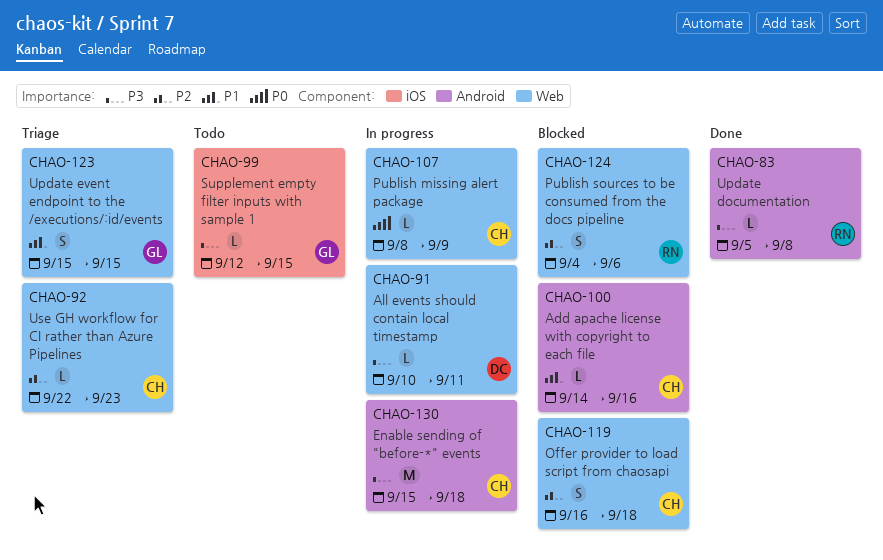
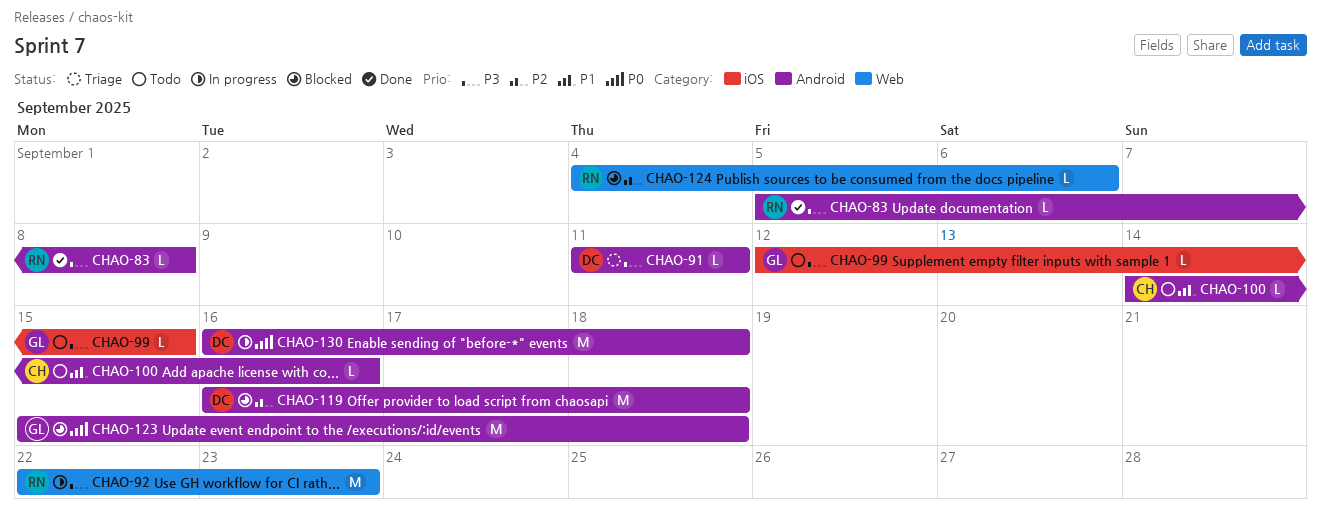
CHAO-91, status: In progress -> Triage
CHAO-91, label: Web -> Android
CHAO-91, start: Sep 10 -> Sep 11
CHAO-92, status: Triage -> In progress
CHAO-92, owner: CH -> RN
CHAO-92, priority: P2 -> P3
CHAO-92, estimate: L -> M
CHAO-100, status: Blocked -> Todo
CHAO-107: present -> none
CHAO-119, owner: CH -> DC
CHAO-119, label: Web -> Android
CHAO-119, estimate: S -> M
CHAO-123, status: Triage -> Blocked
CHAO-123, priority: P1 -> P0
CHAO-123, label: Web -> Android
CHAO-123, estimate: S -> M
CHAO-123, due: Sep 15 -> Sep 18
CHAO-124, estimate: S -> L
CHAO-130, owner: CH -> DC
CHAO-130, priority: P3 -> P0
CHAO-130, start: Sep 15 -> Sep 16

